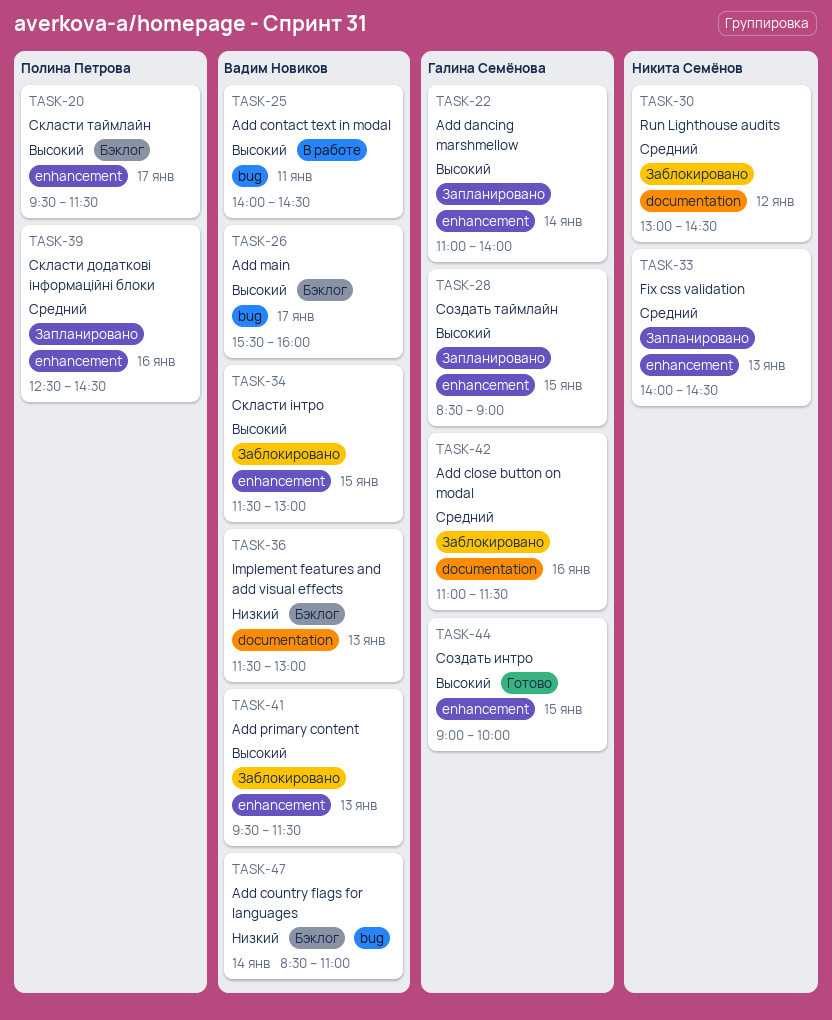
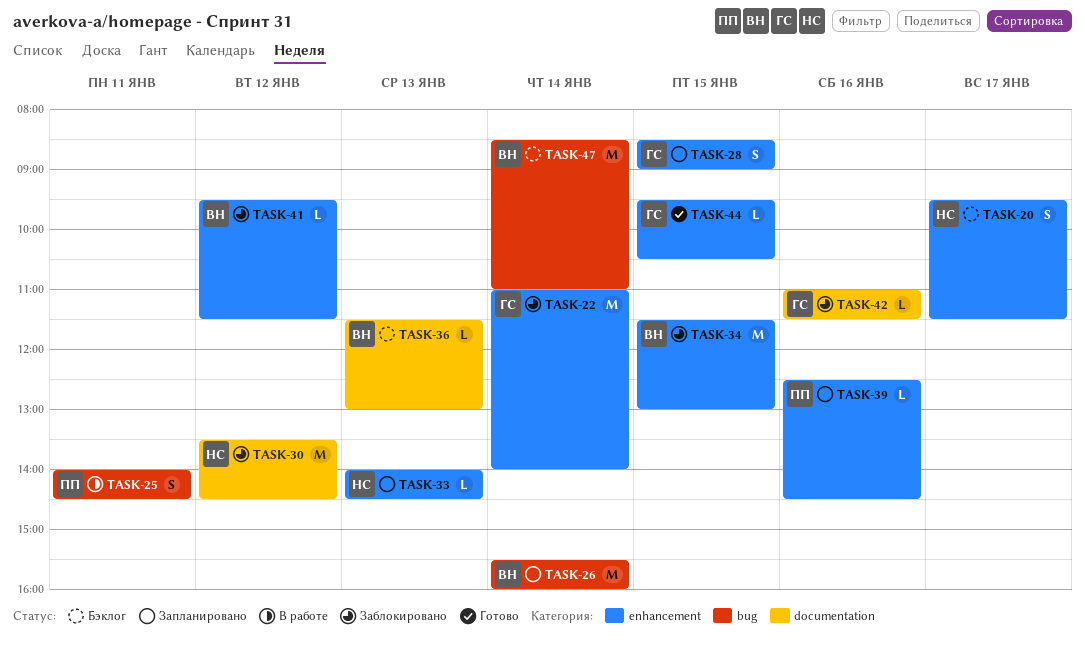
TASK-20, owner: Полина Петрова -> Никита Семёнов
TASK-22, status: Запланировано -> Заблокировано
TASK-25, owner: Вадим Новиков -> Полина Петрова
TASK-26, status: Бэклог -> Запланировано
TASK-26, day: Jan 17 -> Jan 14
TASK-30, begins: 13:00 -> 13:30
TASK-41, day: Jan 13 -> Jan 12
TASK-44, begins: 09:00 -> 09:30
TASK-44, ends: 10:00 -> 10:30

